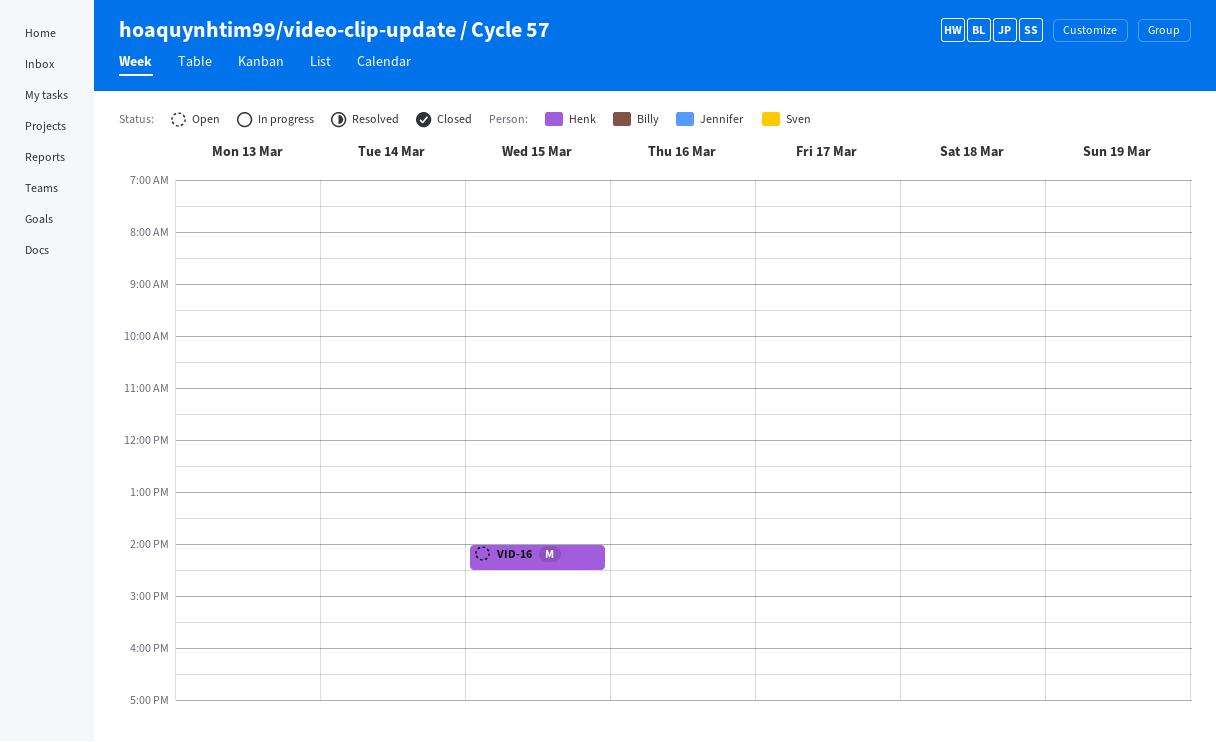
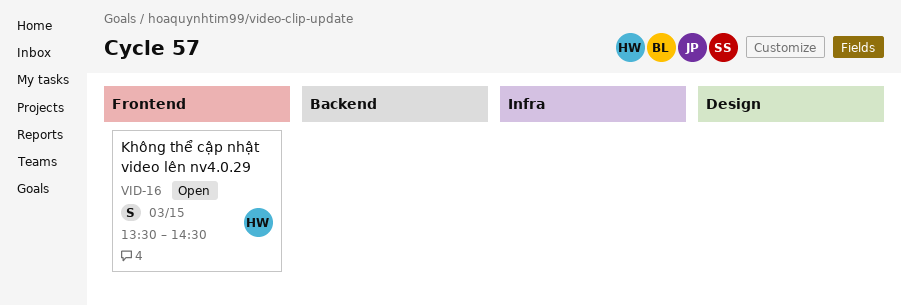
VID-16, estimate: M -> S
VID-16, begins: 14:00 -> 13:30

